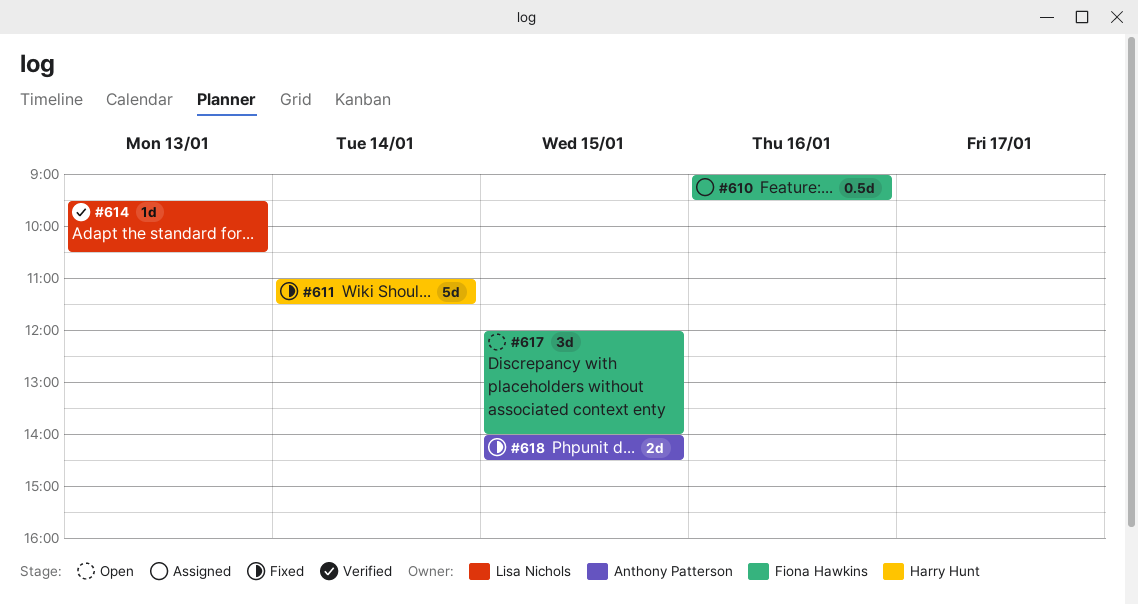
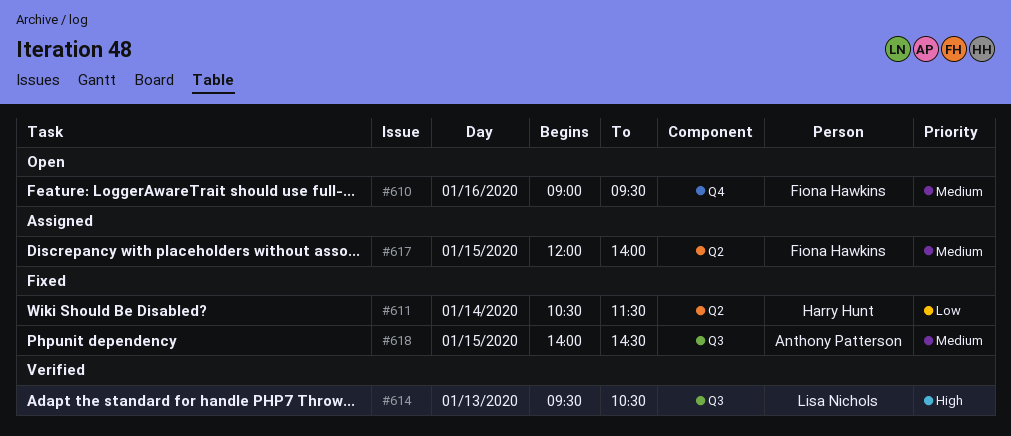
#610, status: Assigned -> Open
#611, begins: 11:00 -> 10:30
#617, status: Open -> Assigned

